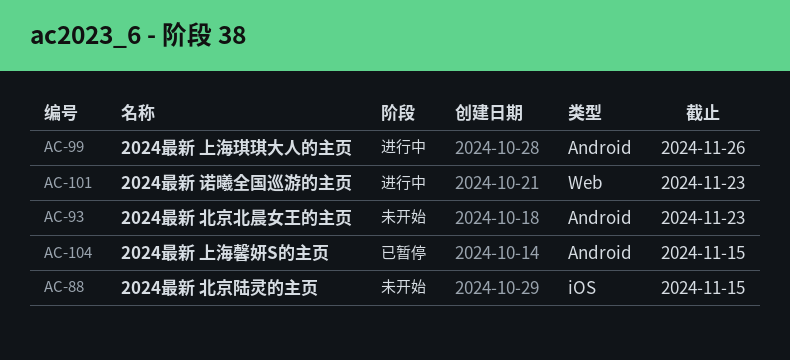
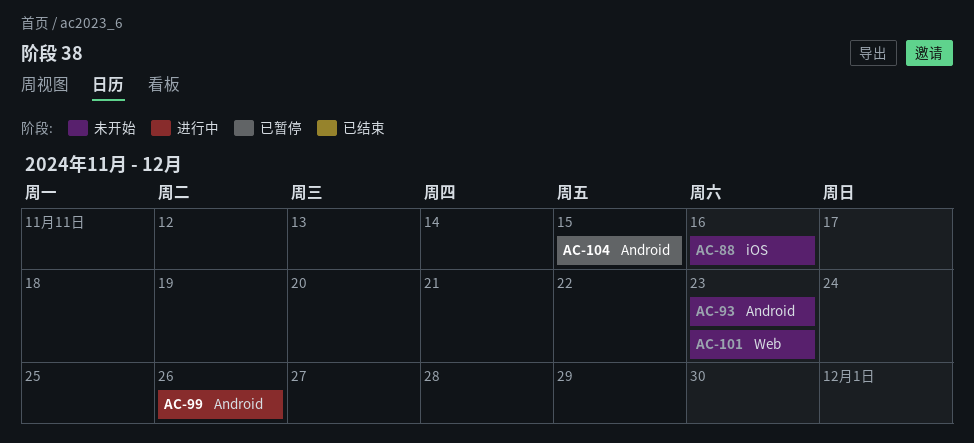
AC-88, due: Nov 15 -> Nov 16
AC-101, status: 进行中 -> 未开始

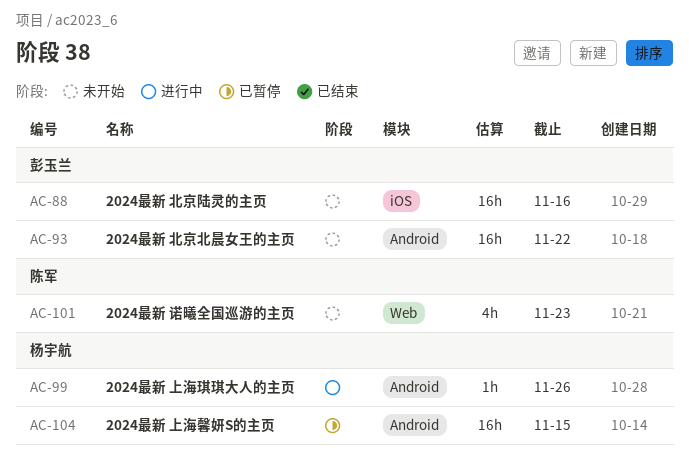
AC-93, due: Nov 23 -> Nov 22

